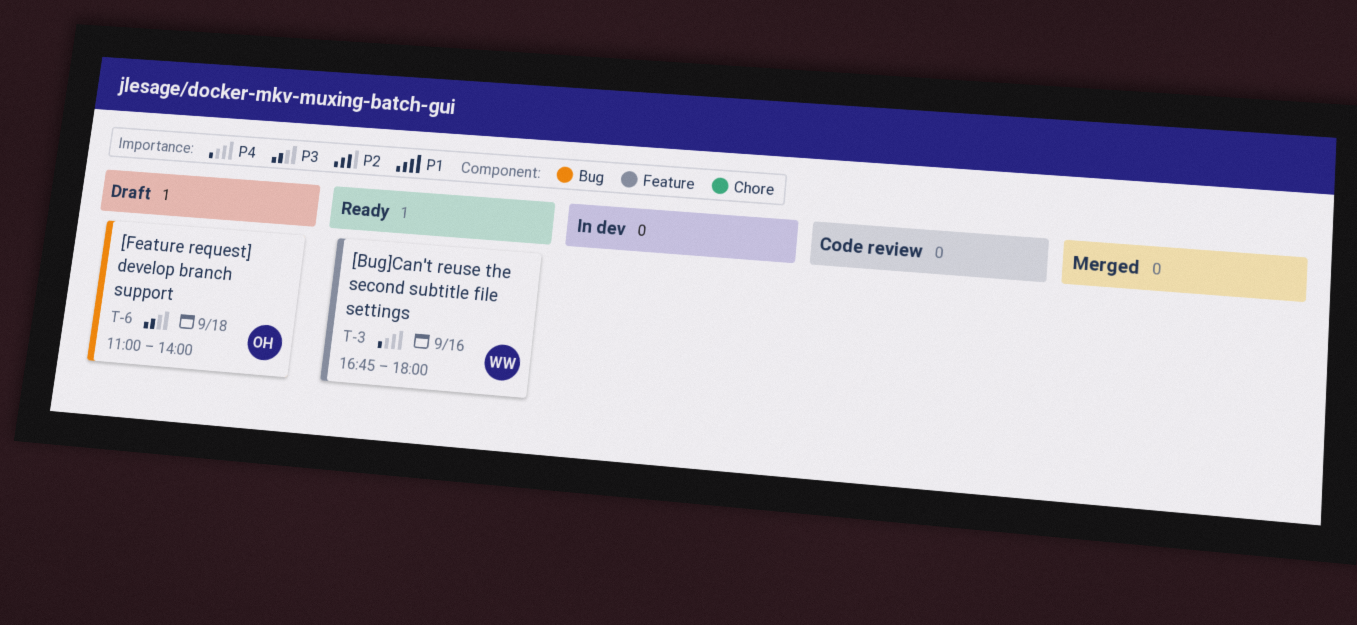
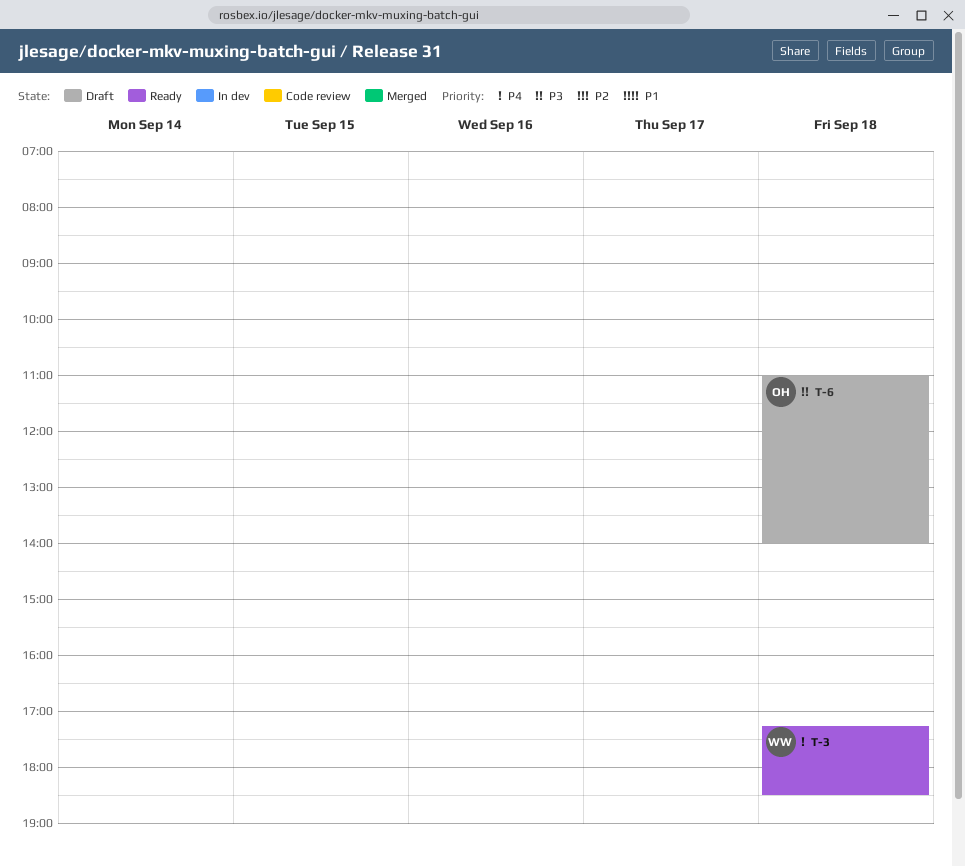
T-3, day: Sep 16 -> Sep 18
T-3, begins: 16:45 -> 17:15
T-3, ends: 18:00 -> 18:30

